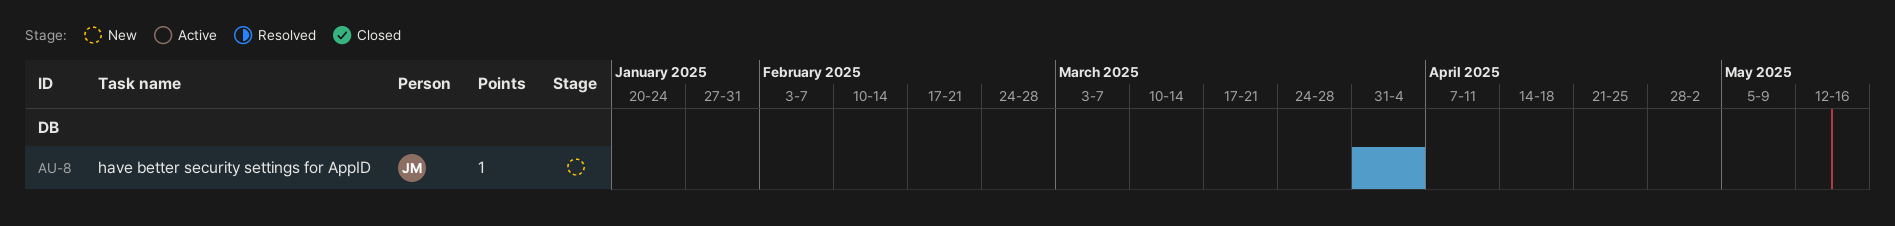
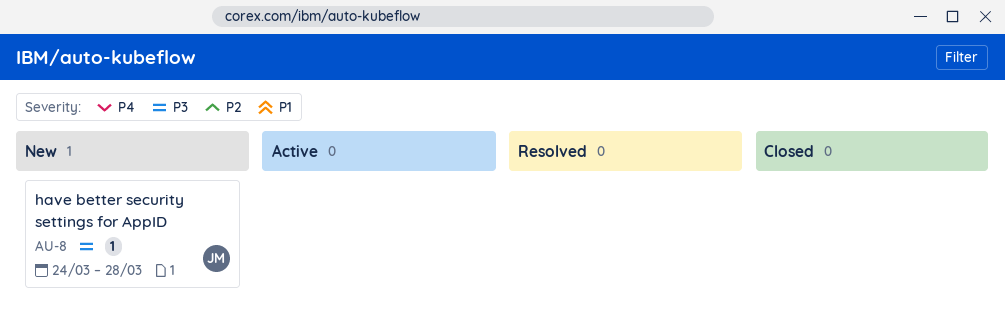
AU-8, start: Mar 31 -> Mar 24
AU-8, due: Apr 4 -> Mar 28

